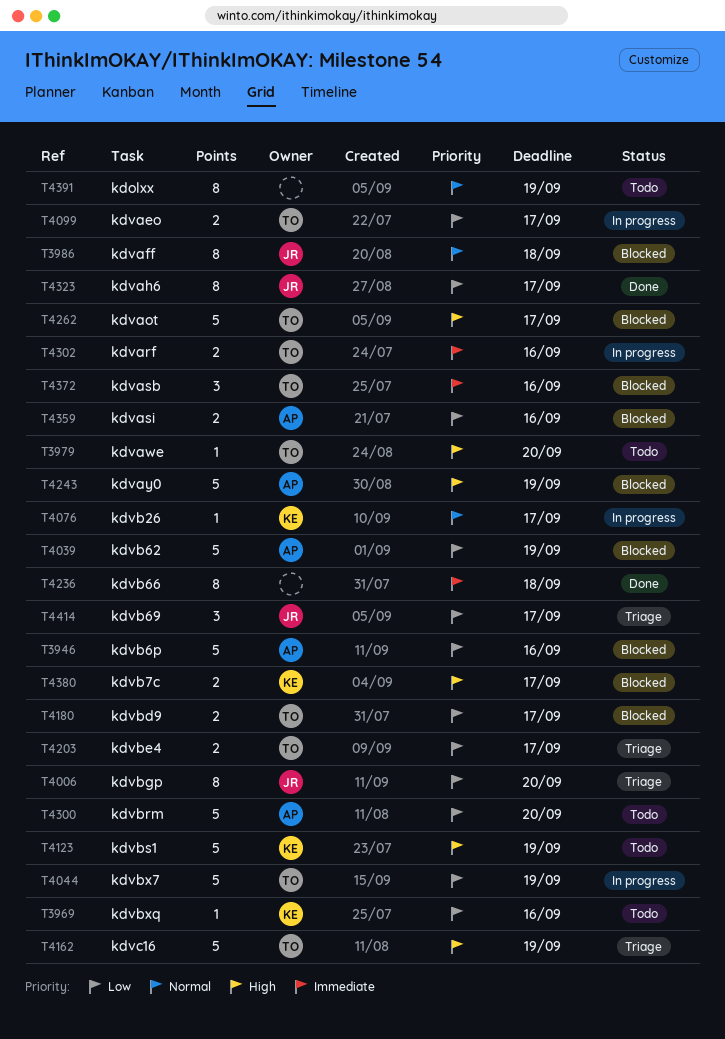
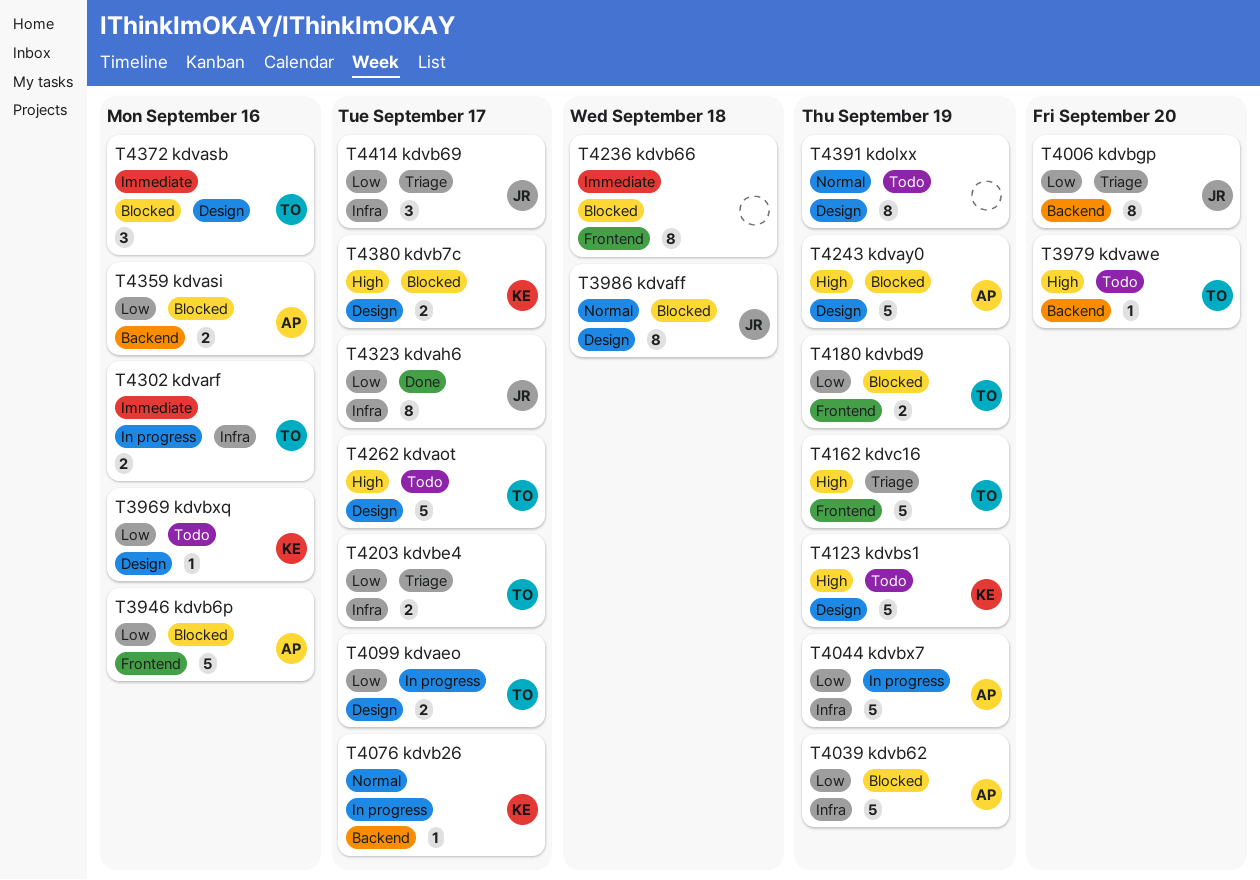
T4044, owner: TO -> AP
T4180, due: Sep 17 -> Sep 19
T4236, status: Done -> Blocked
T4262, status: Blocked -> Todo
T4300: present -> none

